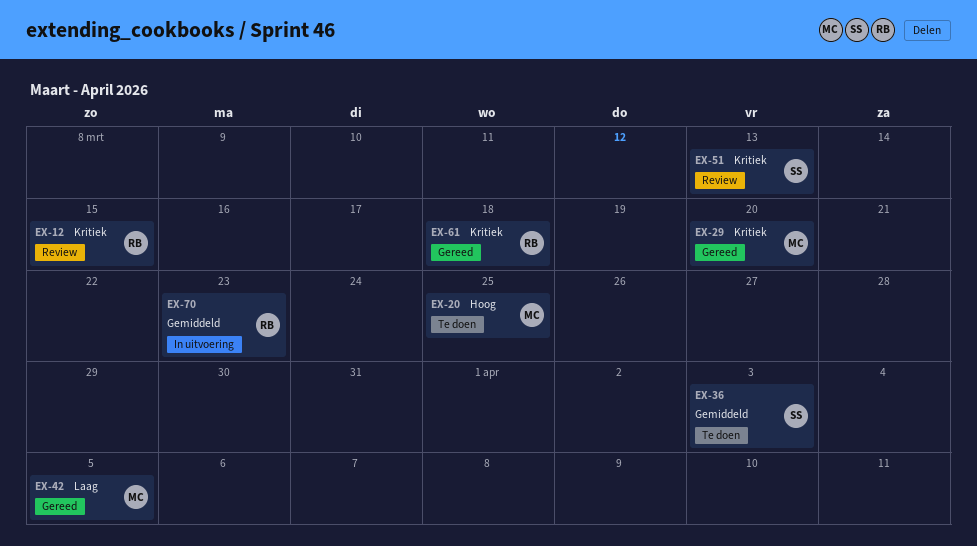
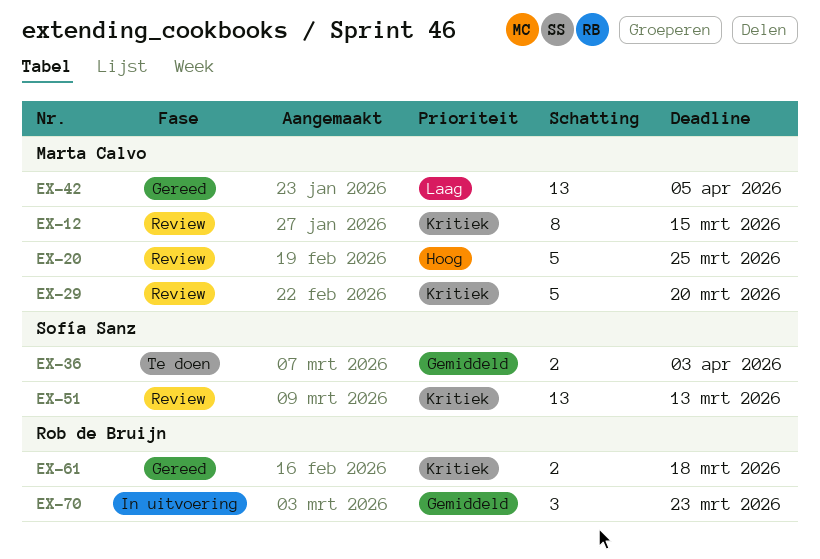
EX-12, owner: Rob de Bruijn -> Marta Calvo
EX-20, status: Te doen -> Review
EX-29, status: Gereed -> Review

